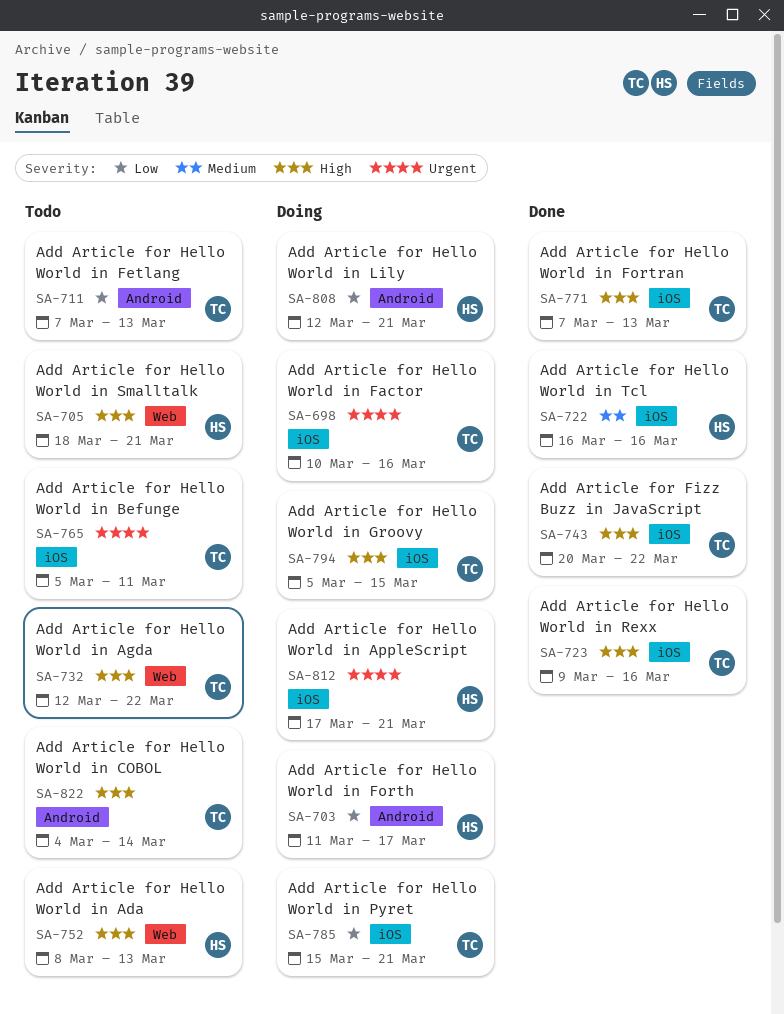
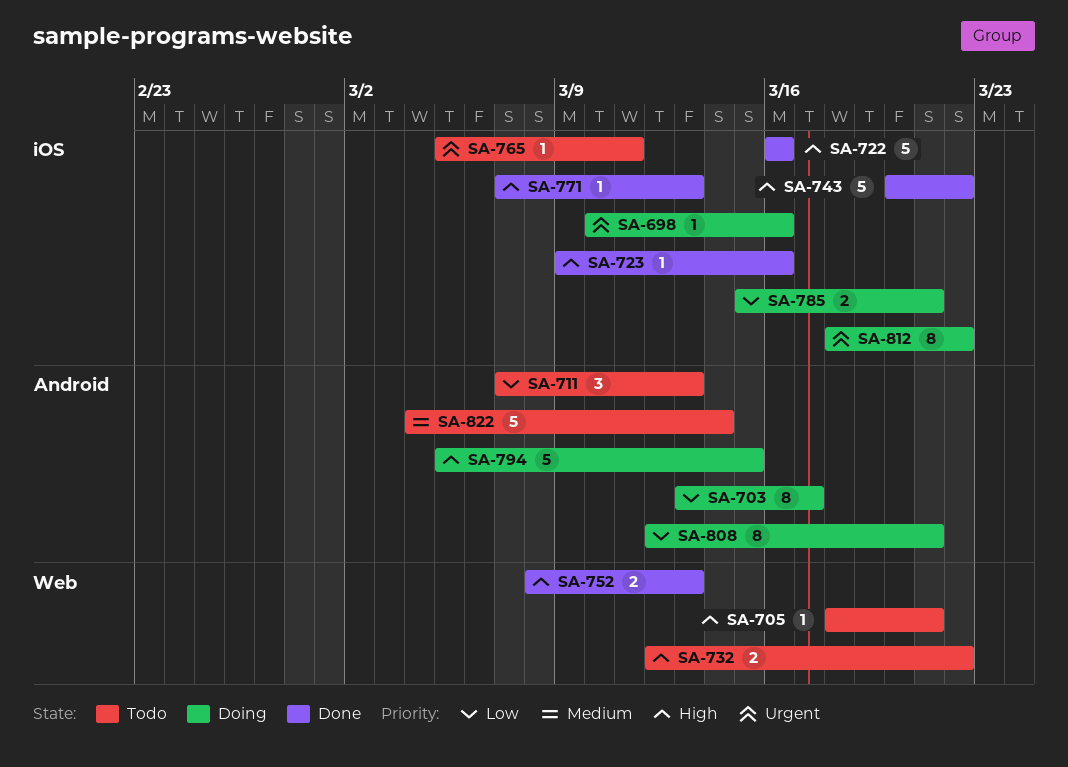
SA-703, start: Mar 11 -> Mar 13
SA-722, priority: Medium -> High
SA-752, status: Todo -> Done
SA-794, label: iOS -> Android
SA-812, start: Mar 17 -> Mar 18
SA-812, due: Mar 21 -> Mar 22
SA-822, priority: High -> Medium

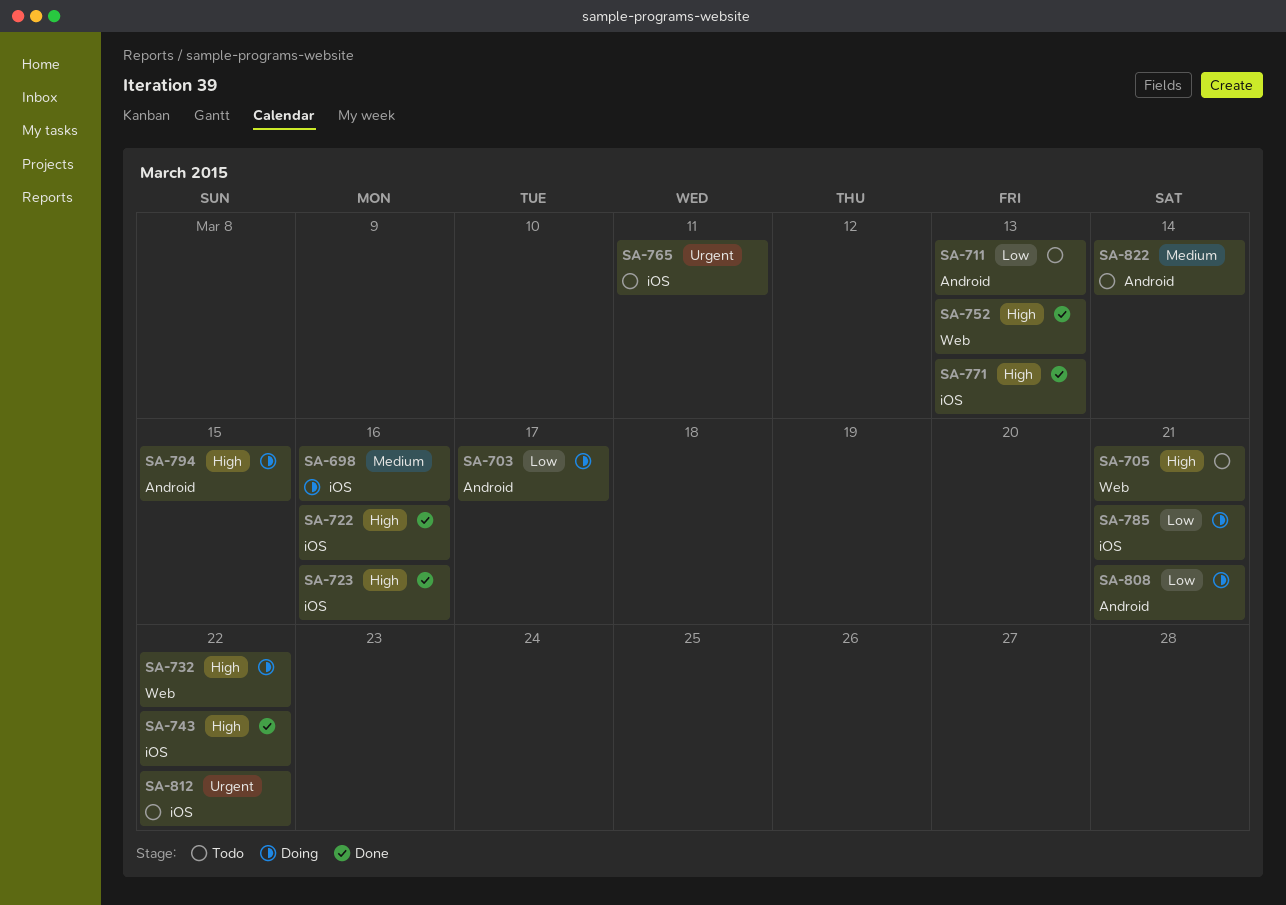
SA-698, priority: Urgent -> Medium
SA-732, status: Todo -> Doing
SA-812, status: Doing -> Todo

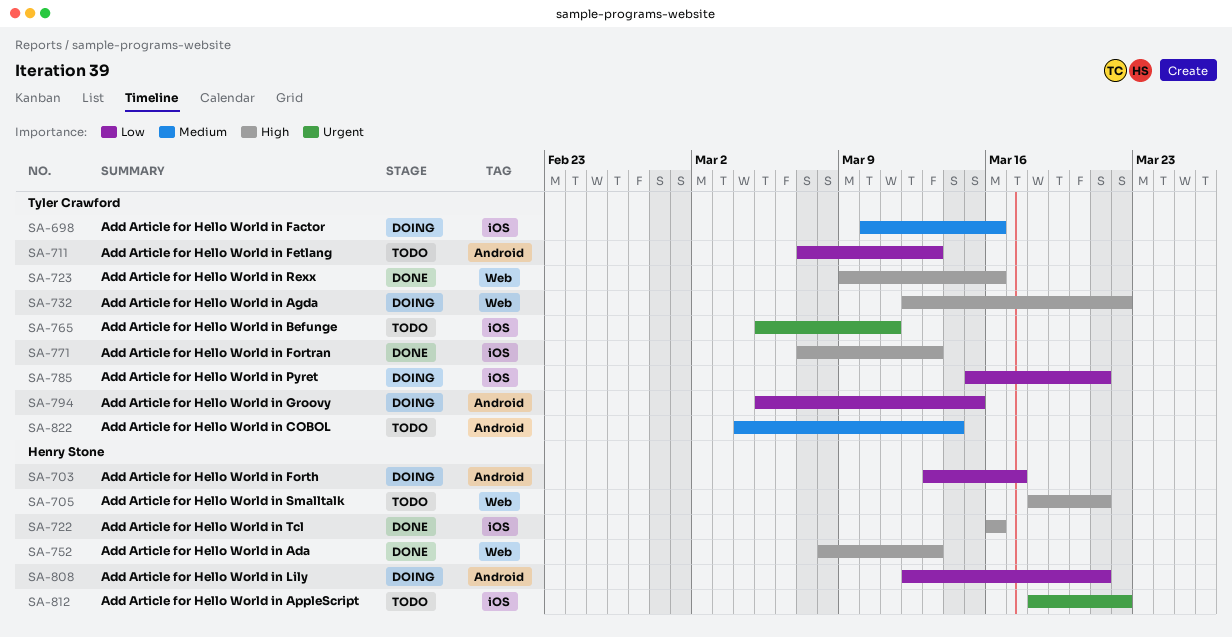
SA-723, label: iOS -> Web
SA-743: present -> none
SA-794, priority: High -> Low

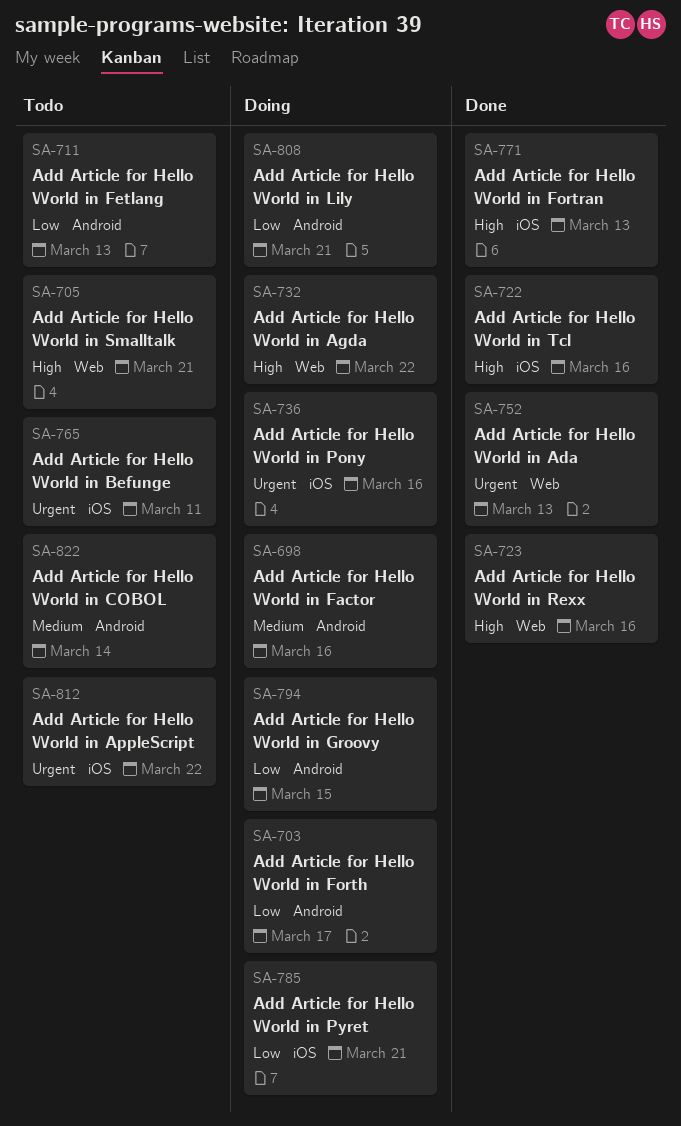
SA-698, label: iOS -> Android
SA-736: none -> present
SA-752, priority: High -> Urgent

